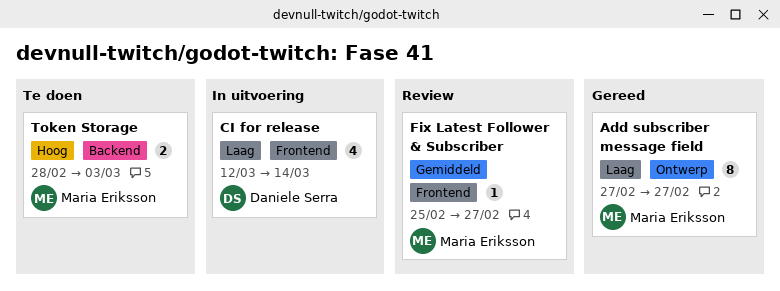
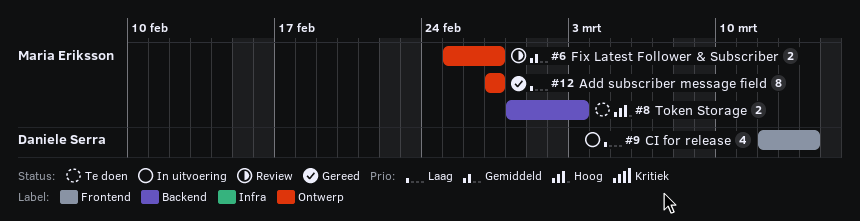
Fix Latest Follower & Subscriber, label: Frontend -> Ontwerp
Fix Latest Follower & Subscriber, estimate: 1 -> 2

